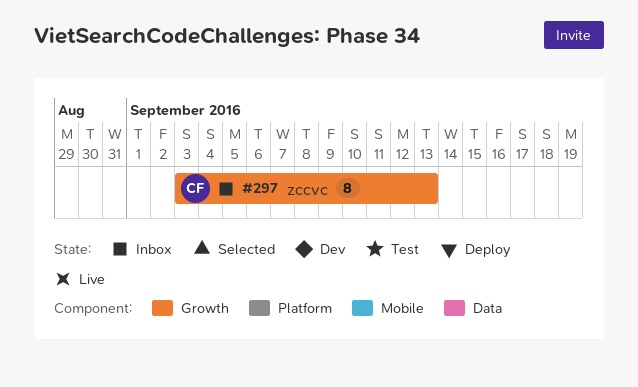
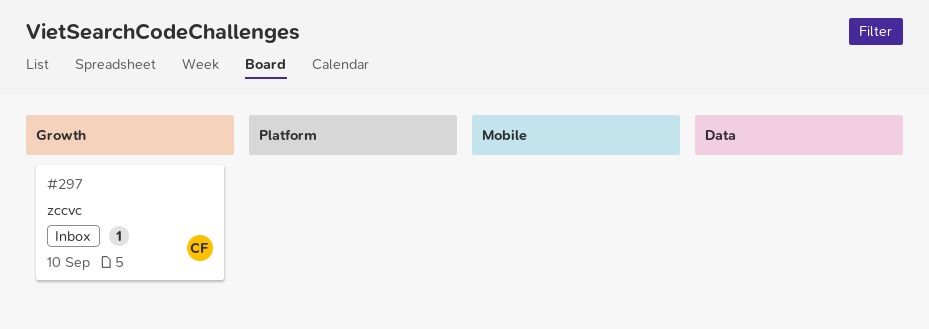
#297, estimate: 8 -> 1
#297, due: Sep 13 -> Sep 10

